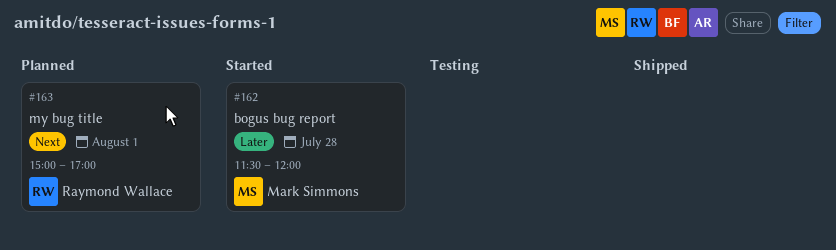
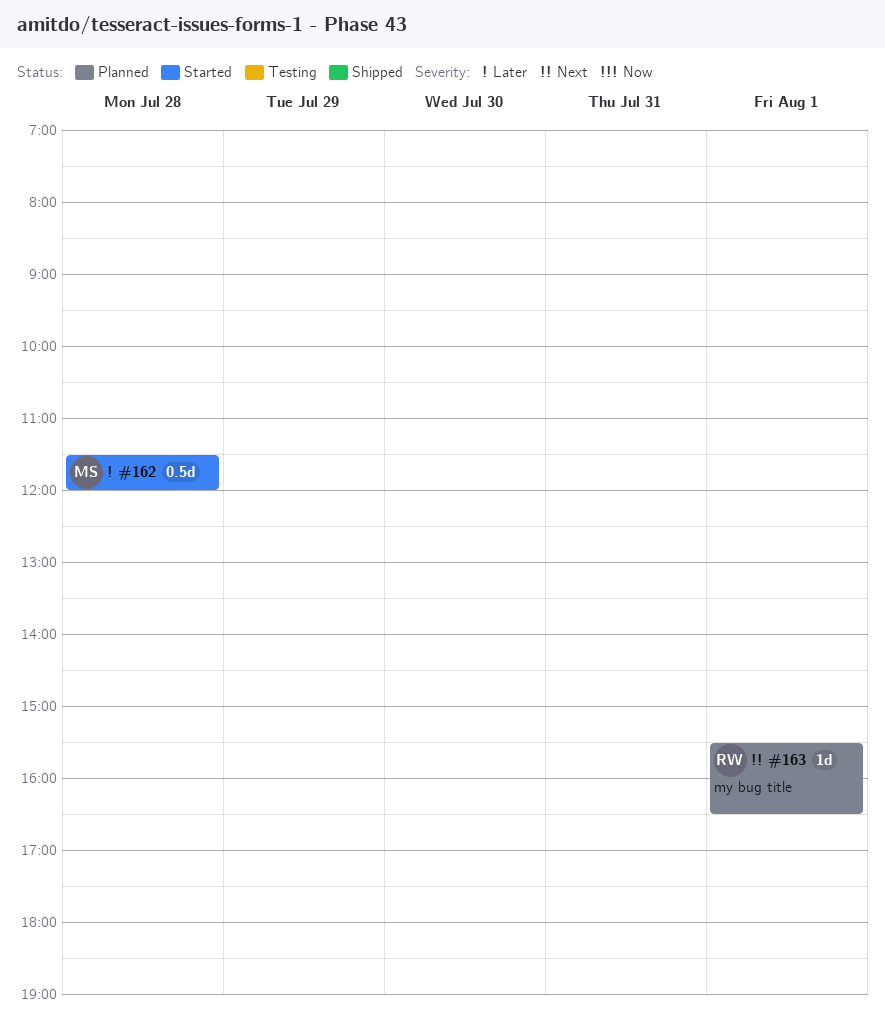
#163, begins: 15:00 -> 15:30
#163, ends: 17:00 -> 16:30

